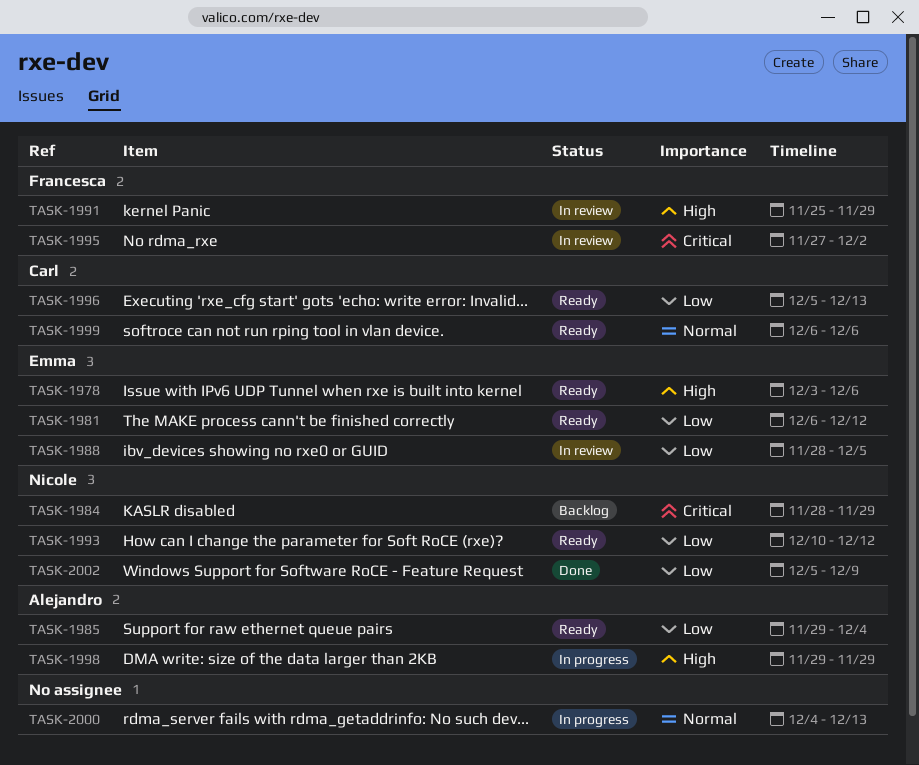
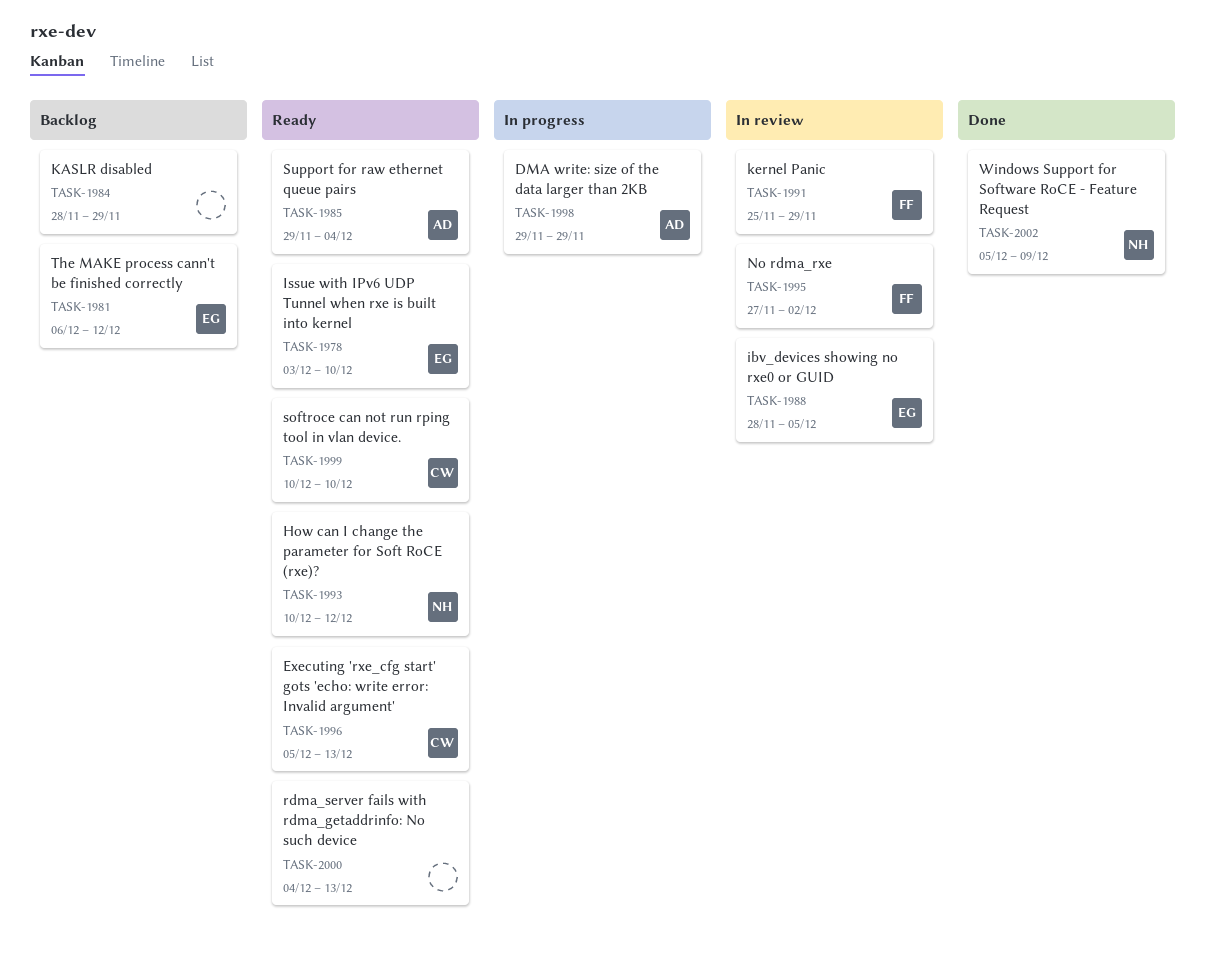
TASK-1978, due: Dec 6 -> Dec 10
TASK-1981, status: Ready -> Backlog
TASK-1984, owner: Nicole -> none
TASK-1999, start: Dec 6 -> Dec 10
TASK-1999, due: Dec 6 -> Dec 10
TASK-2000, status: In progress -> Ready

